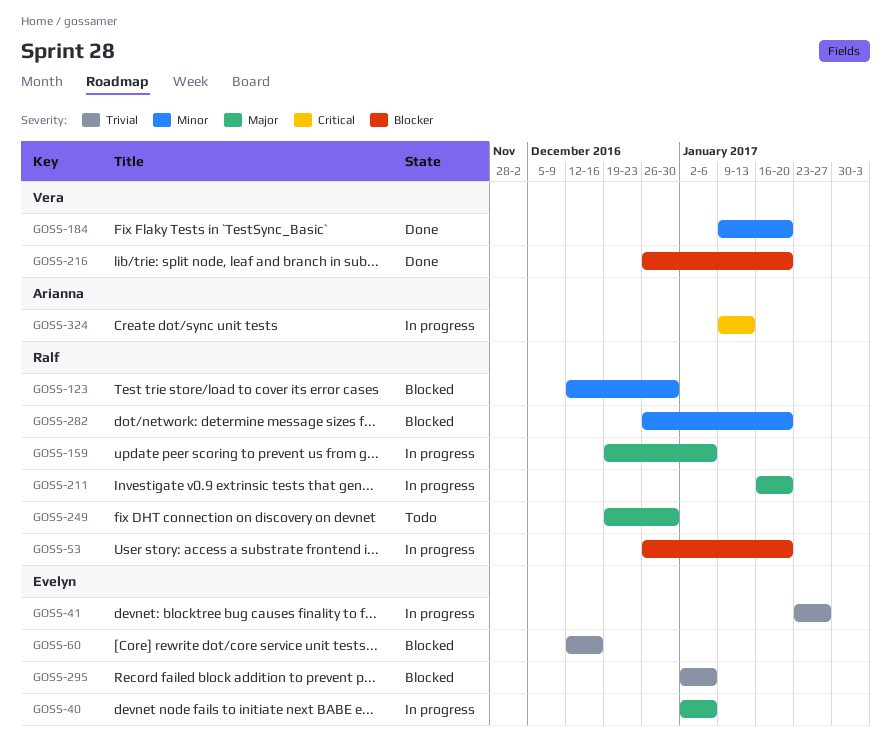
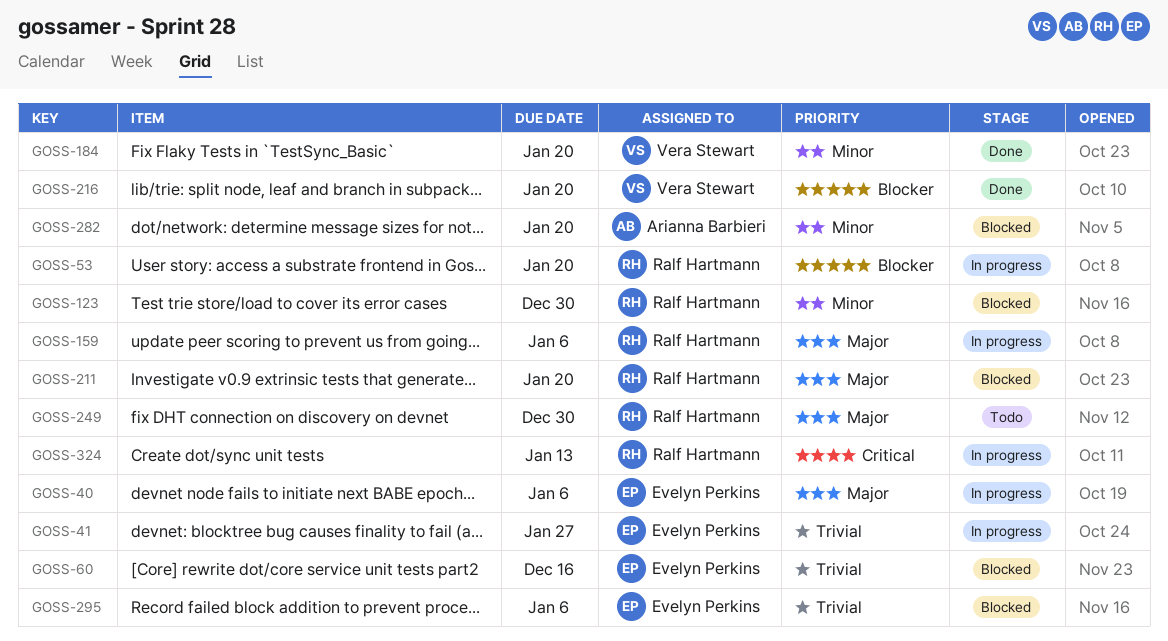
GOSS-211, status: In progress -> Blocked
GOSS-282, owner: Ralf Hartmann -> Arianna Barbieri
GOSS-324, owner: Arianna Barbieri -> Ralf Hartmann

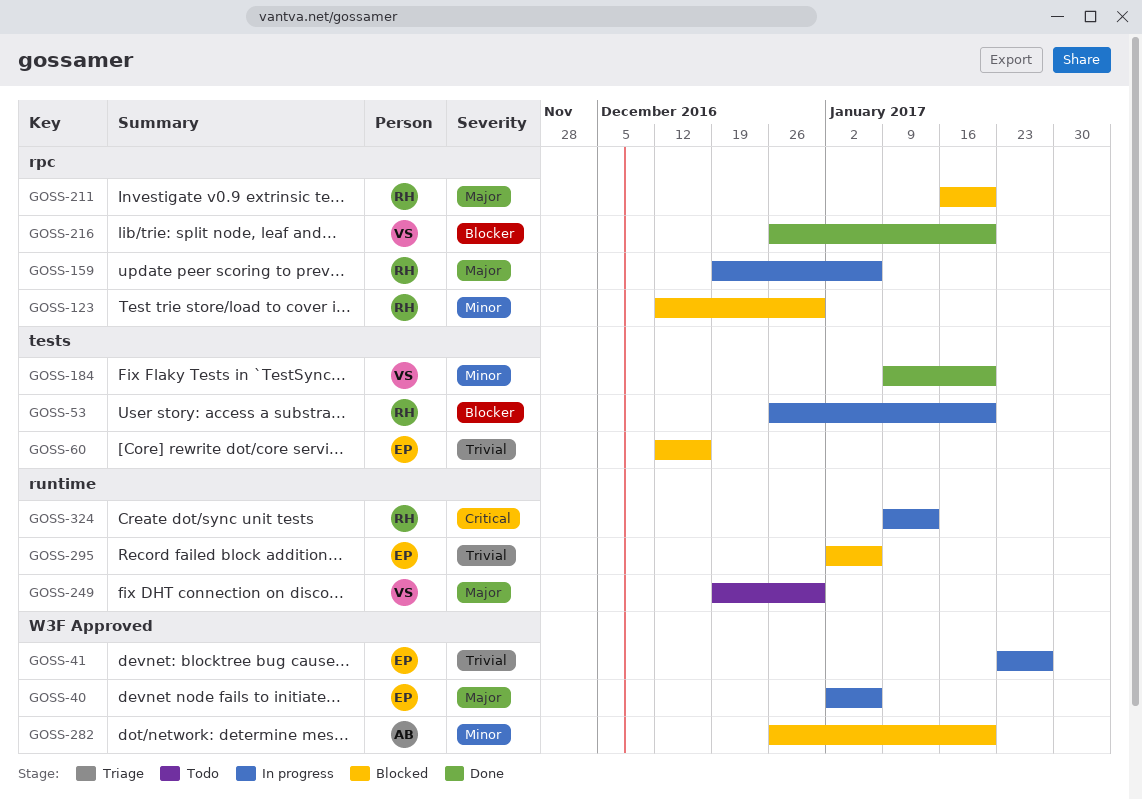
GOSS-249, owner: Ralf Hartmann -> Vera Stewart

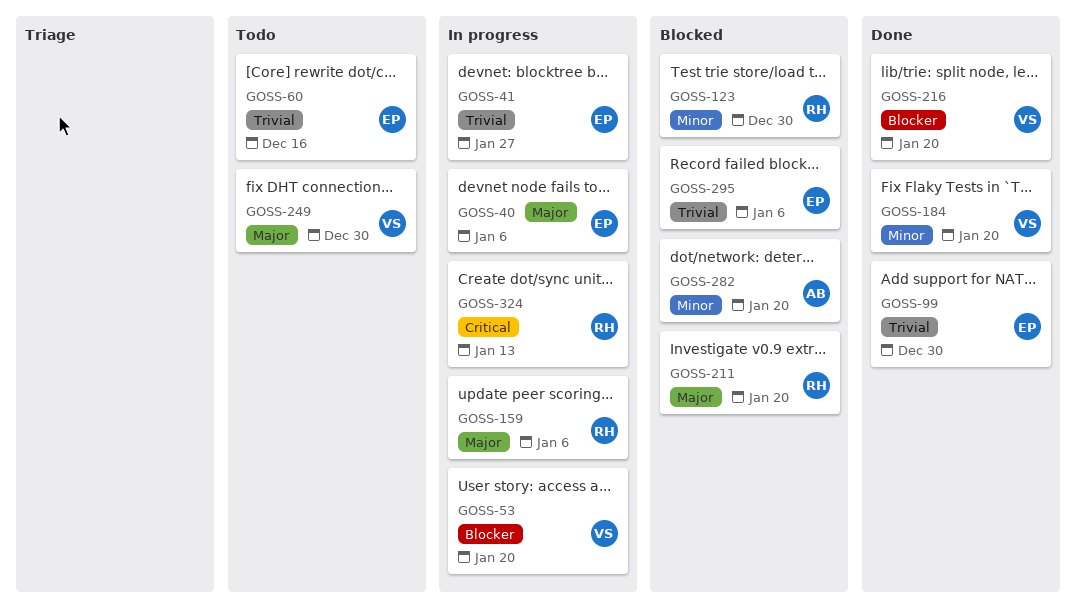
GOSS-53, owner: RH -> VS
GOSS-60, status: Blocked -> Todo
GOSS-99: none -> present

